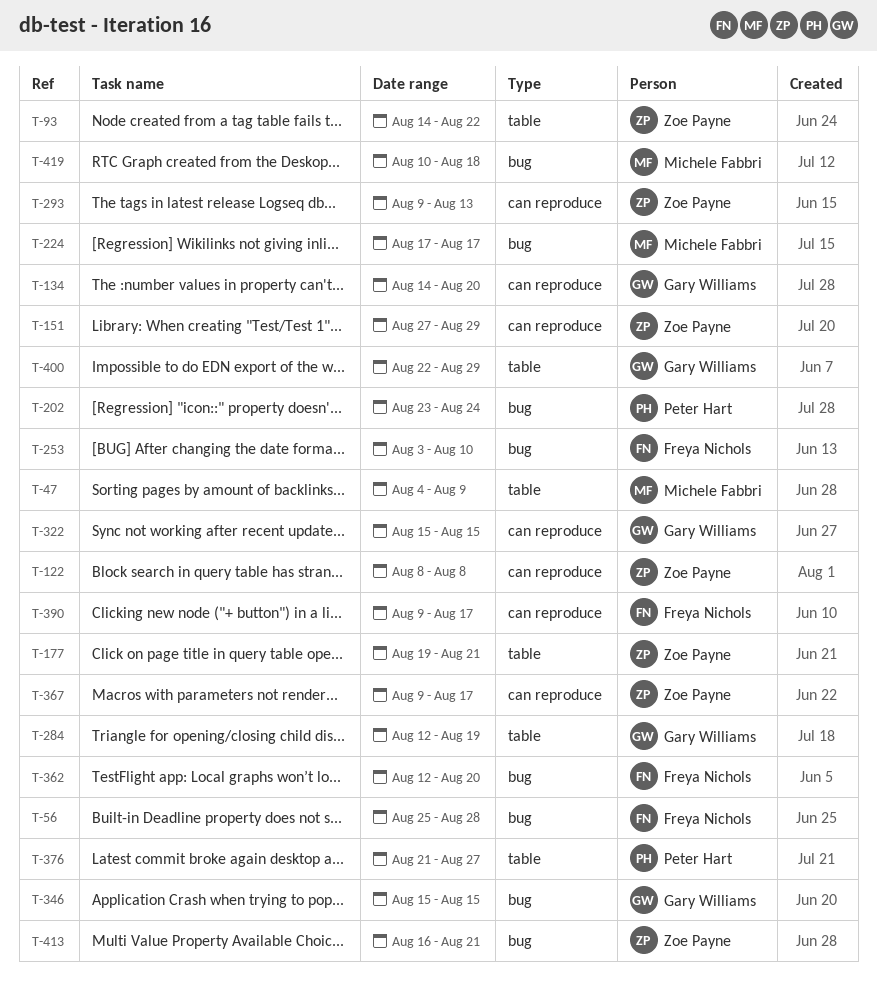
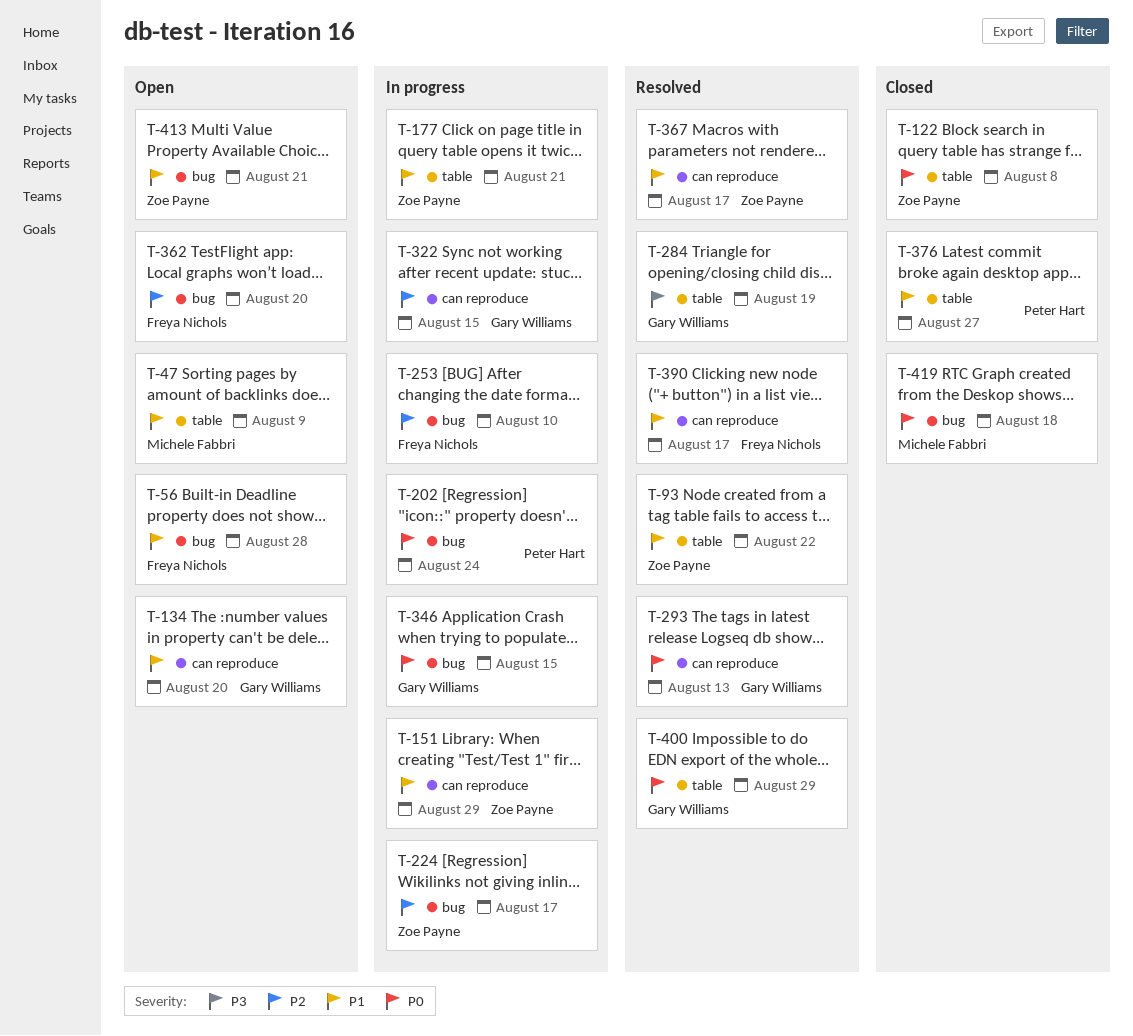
T-122, label: can reproduce -> table
T-224, owner: Michele Fabbri -> Zoe Payne
T-293, owner: Zoe Payne -> Gary Williams

